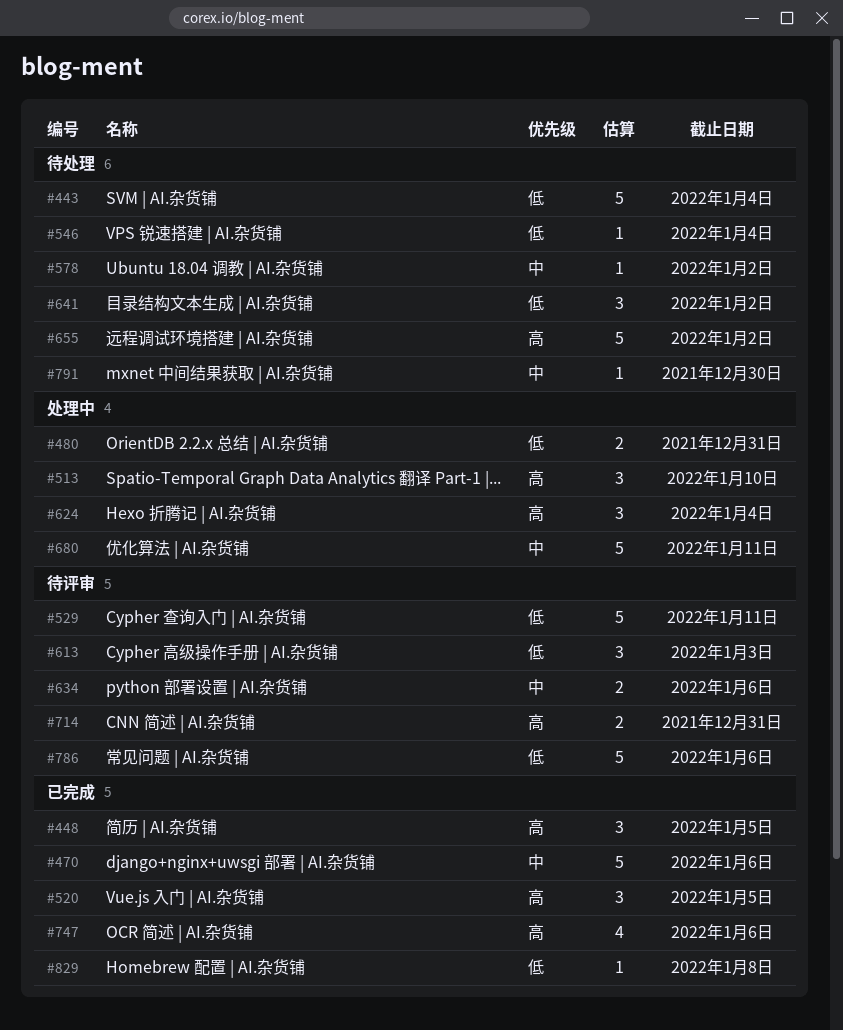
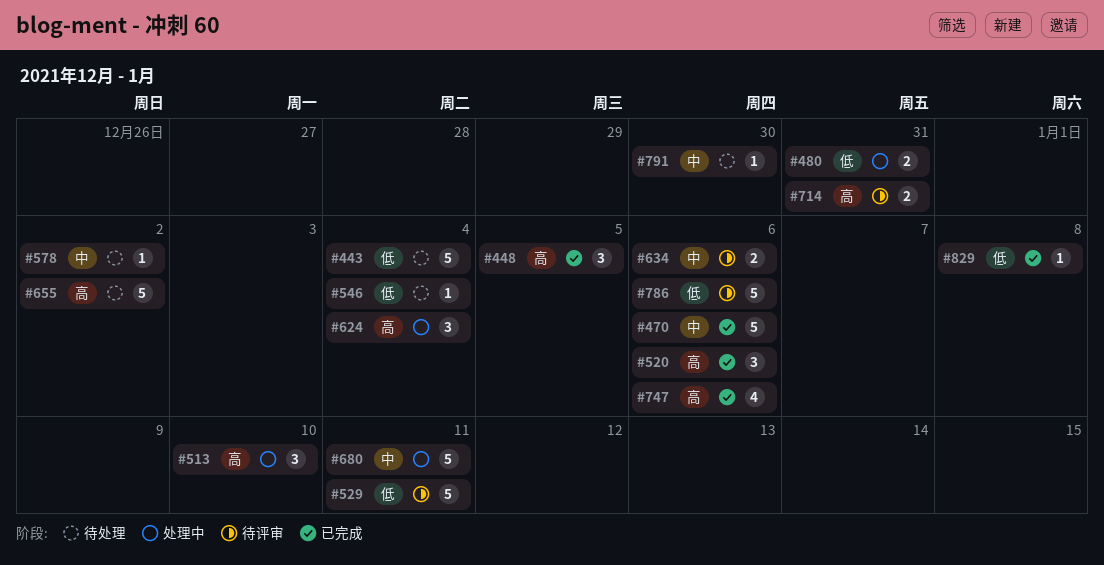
#520, due: Jan 5 -> Jan 6
#613: present -> none
#641: present -> none

